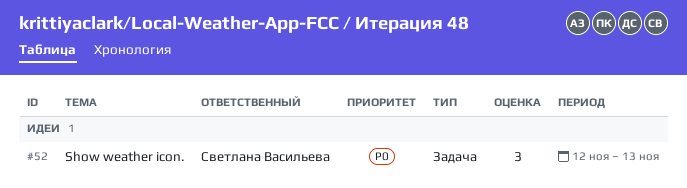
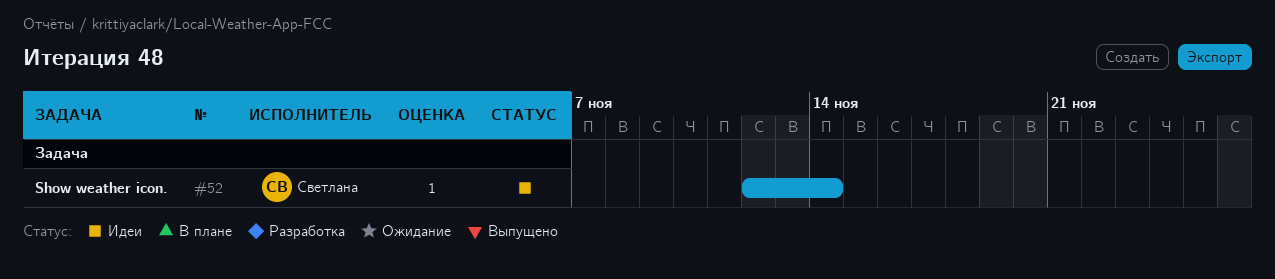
#52, estimate: 3 -> 1
#52, due: Nov 13 -> Nov 14

